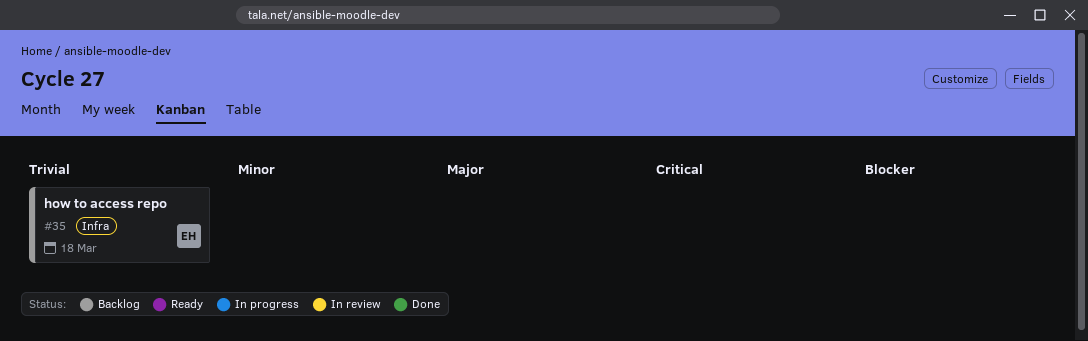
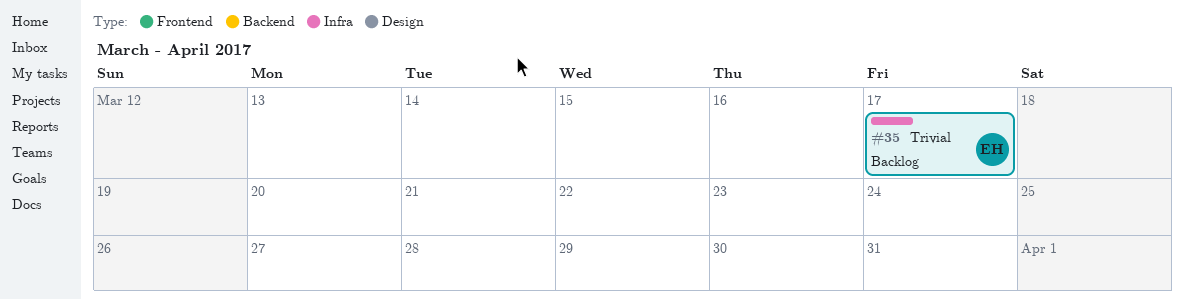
#35, due: Mar 18 -> Mar 17

